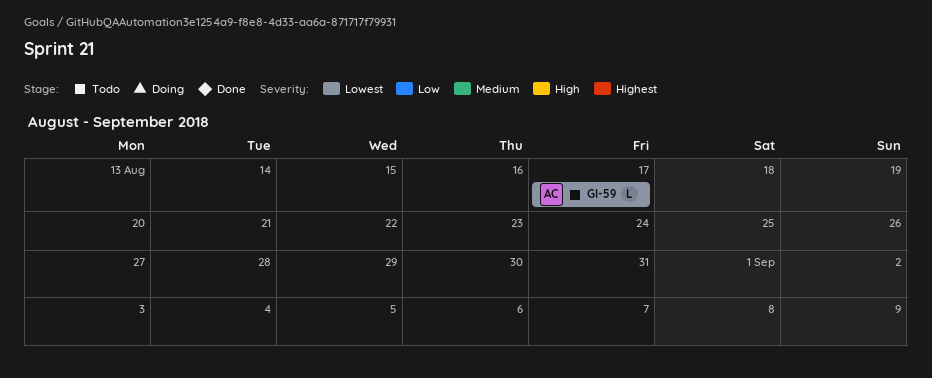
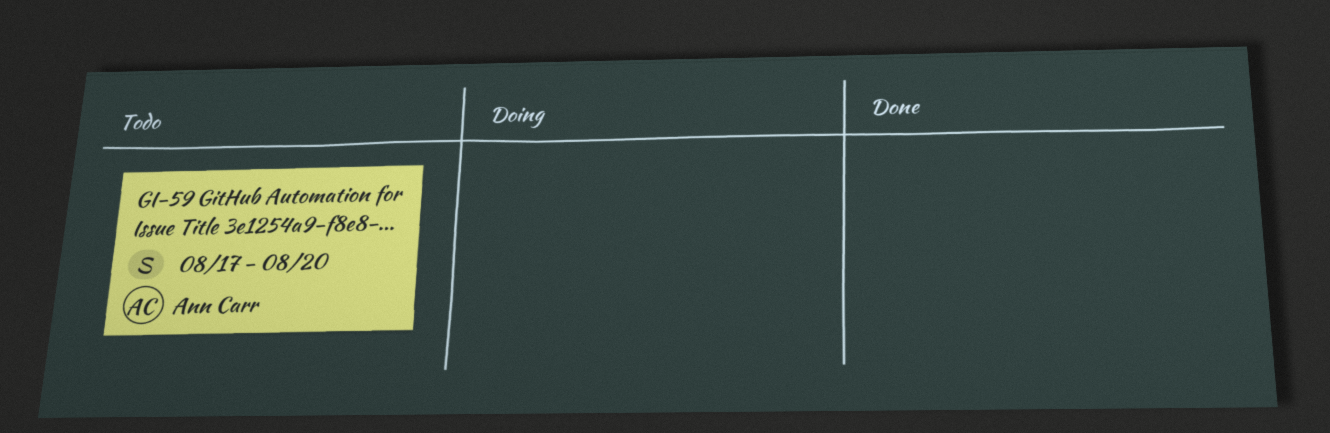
GI-59, estimate: L -> S
GI-59, due: Aug 17 -> Aug 20

